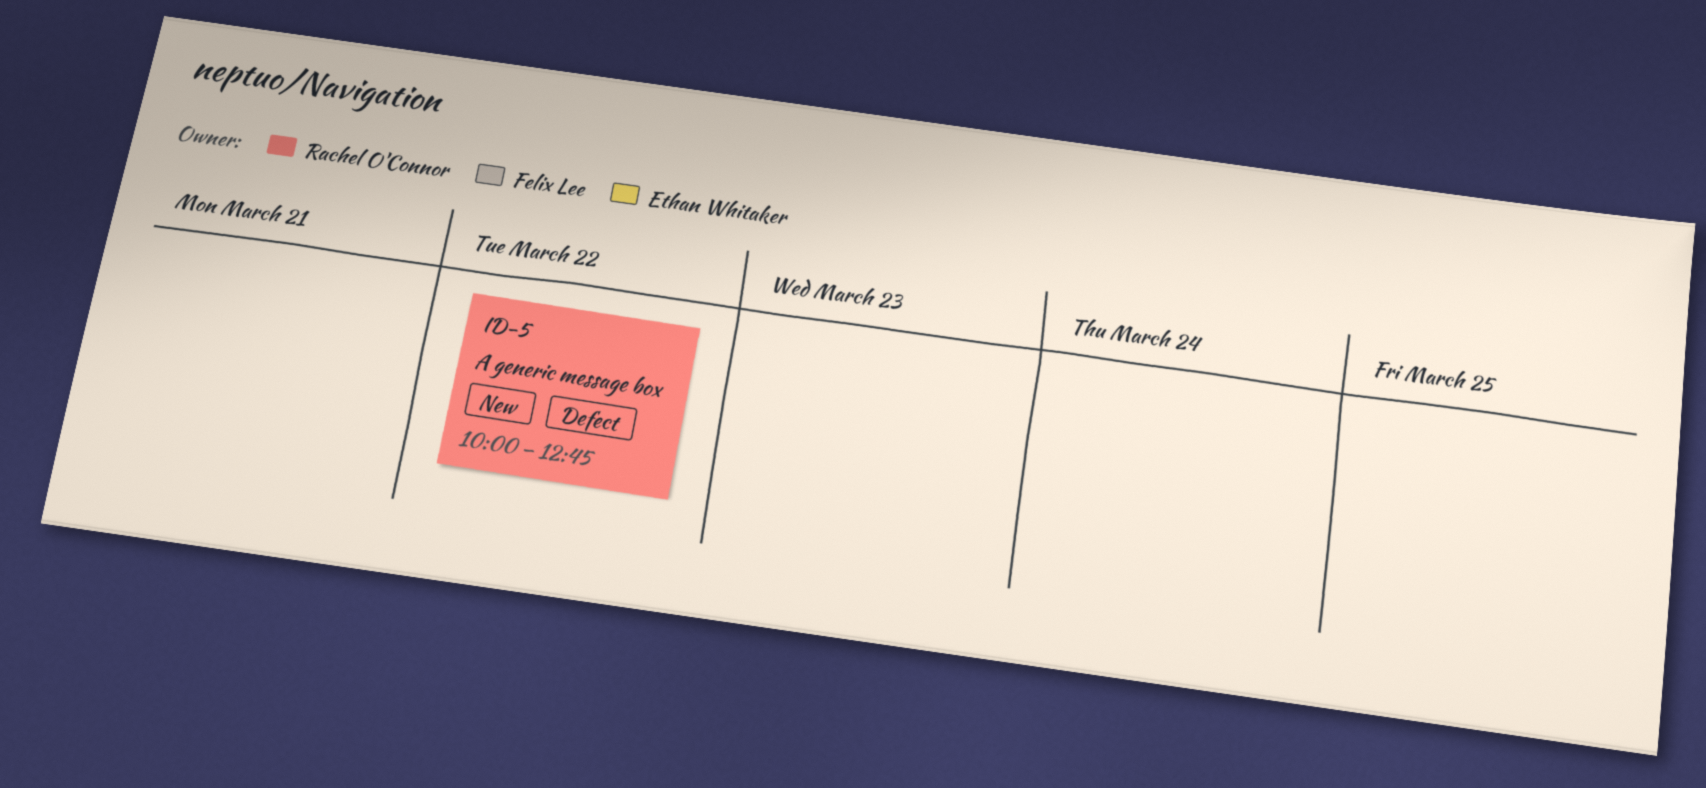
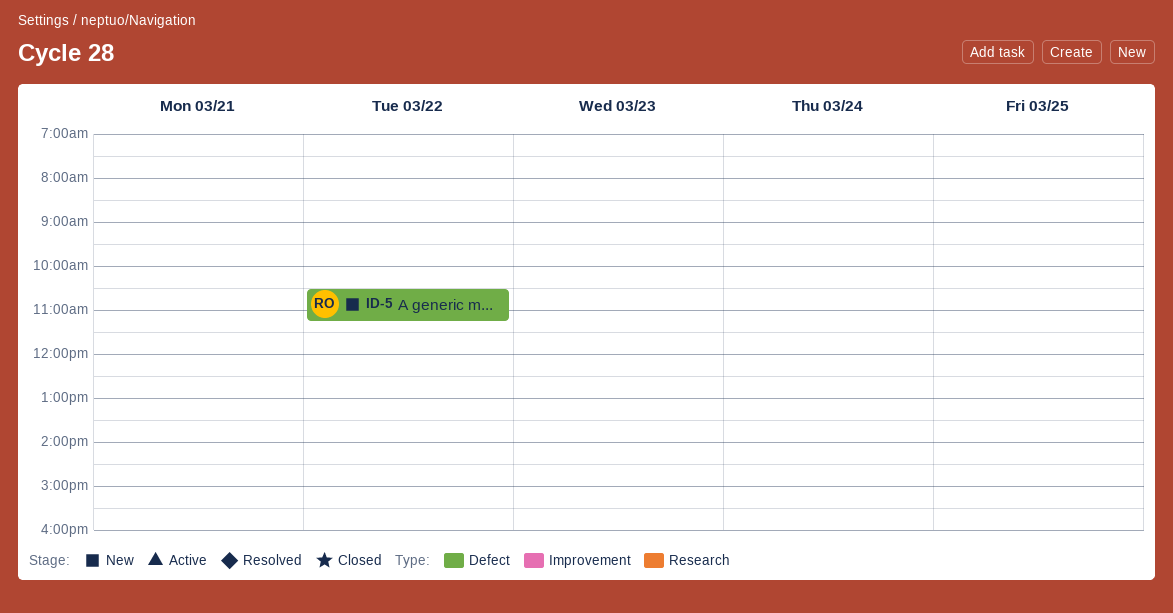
ID-5, begins: 10:00 -> 10:30
ID-5, ends: 12:45 -> 11:15

